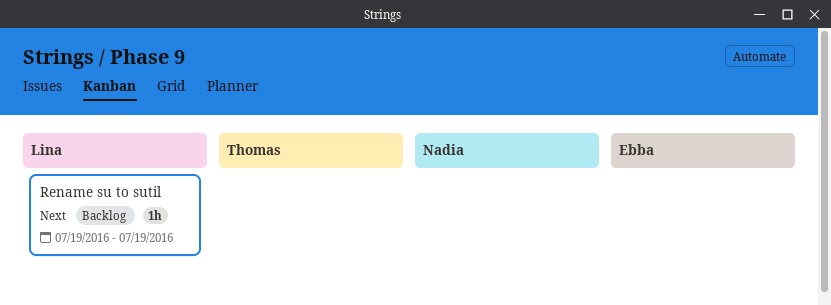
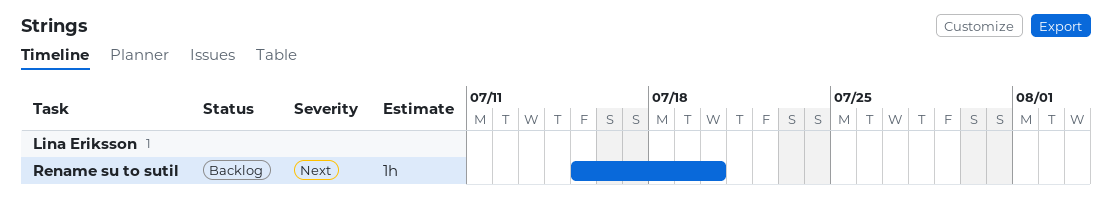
Rename su to sutil, start: Jul 19 -> Jul 15
Rename su to sutil, due: Jul 19 -> Jul 20

